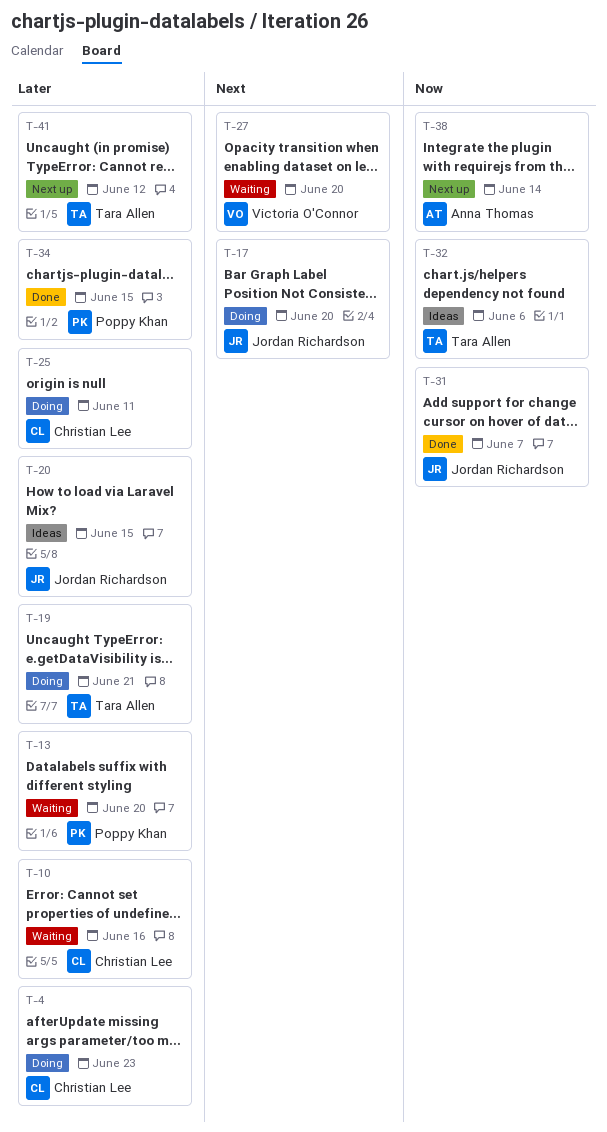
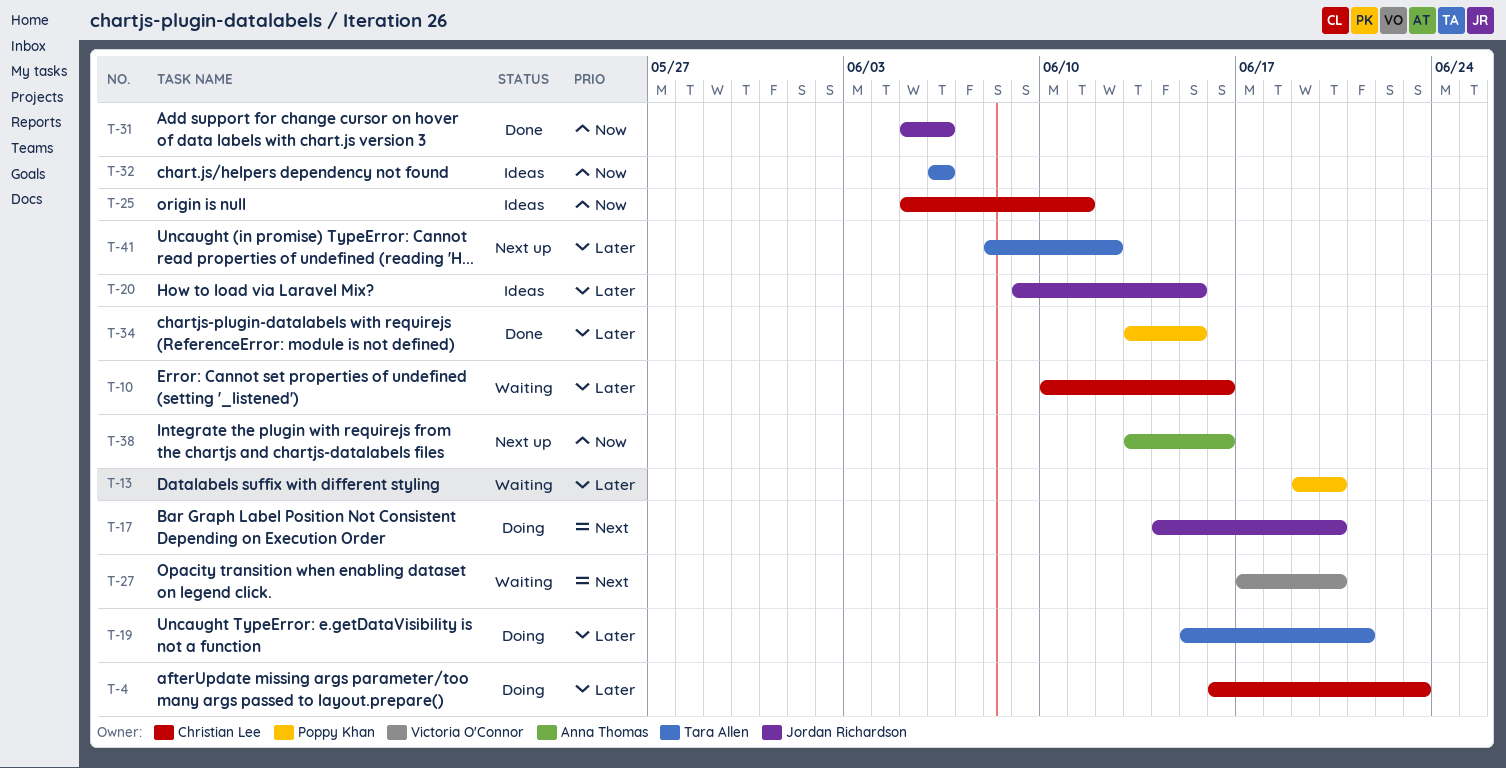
T-25, status: Doing -> Ideas
T-25, priority: Later -> Now
T-31, due: Jun 7 -> Jun 6
T-38, due: Jun 14 -> Jun 16

